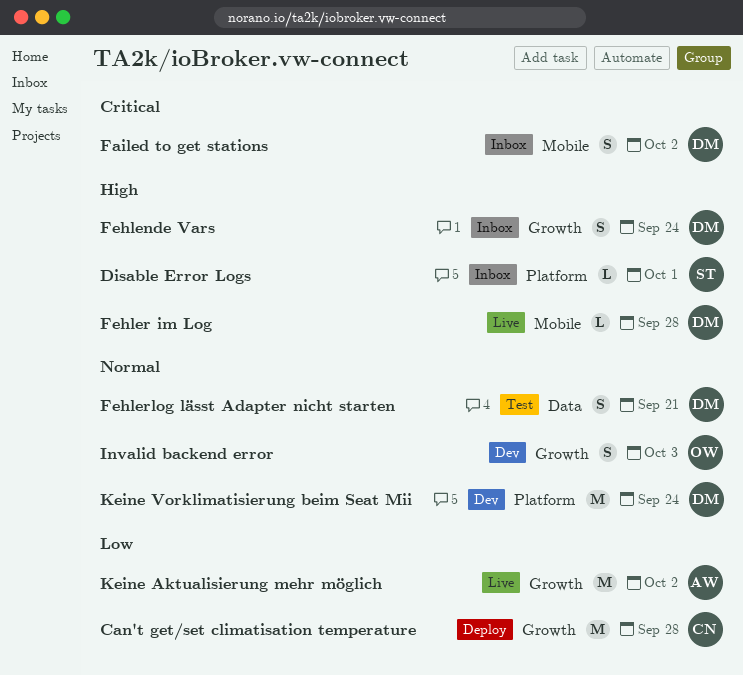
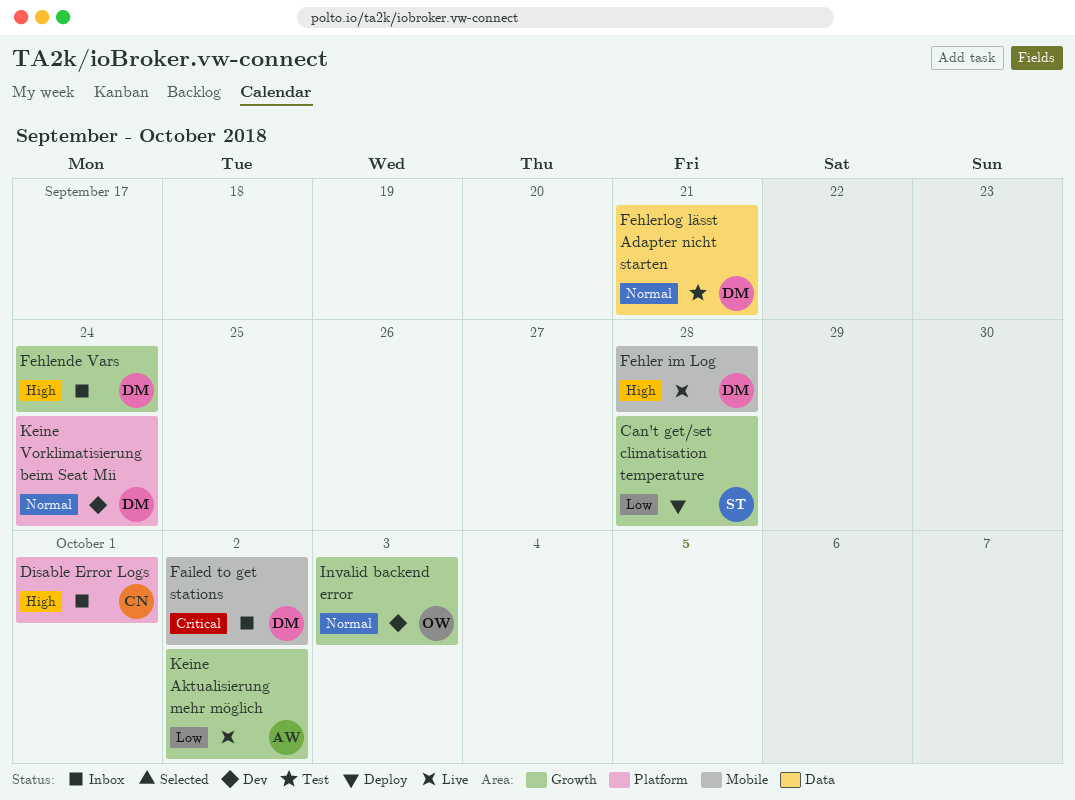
Can't get/set climatisation temperature, owner: CN -> ST
Disable Error Logs, owner: ST -> CN

